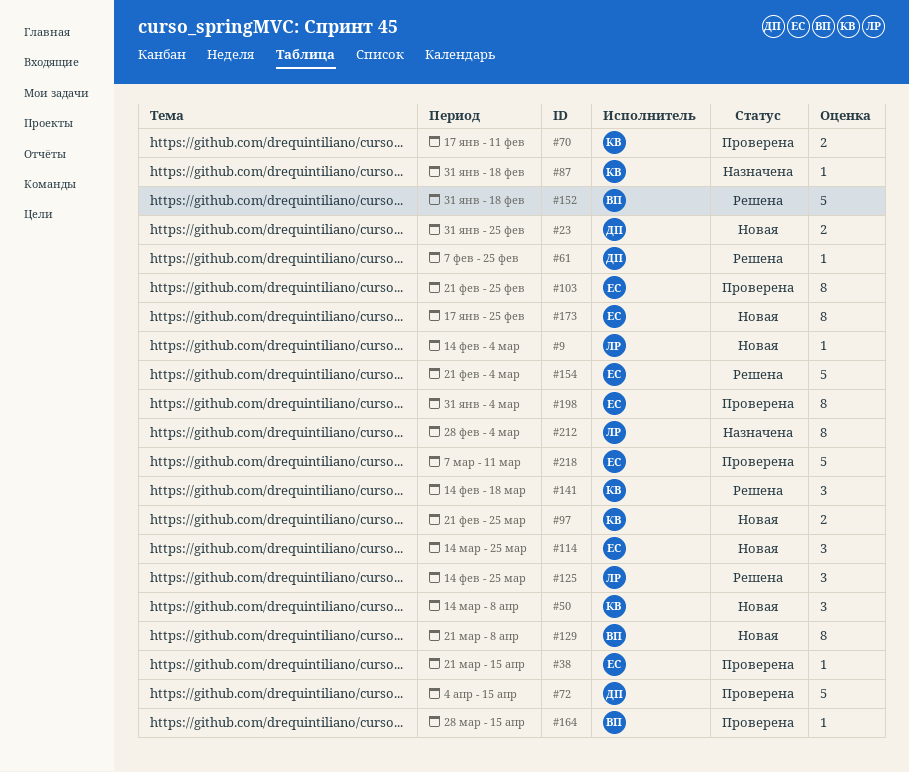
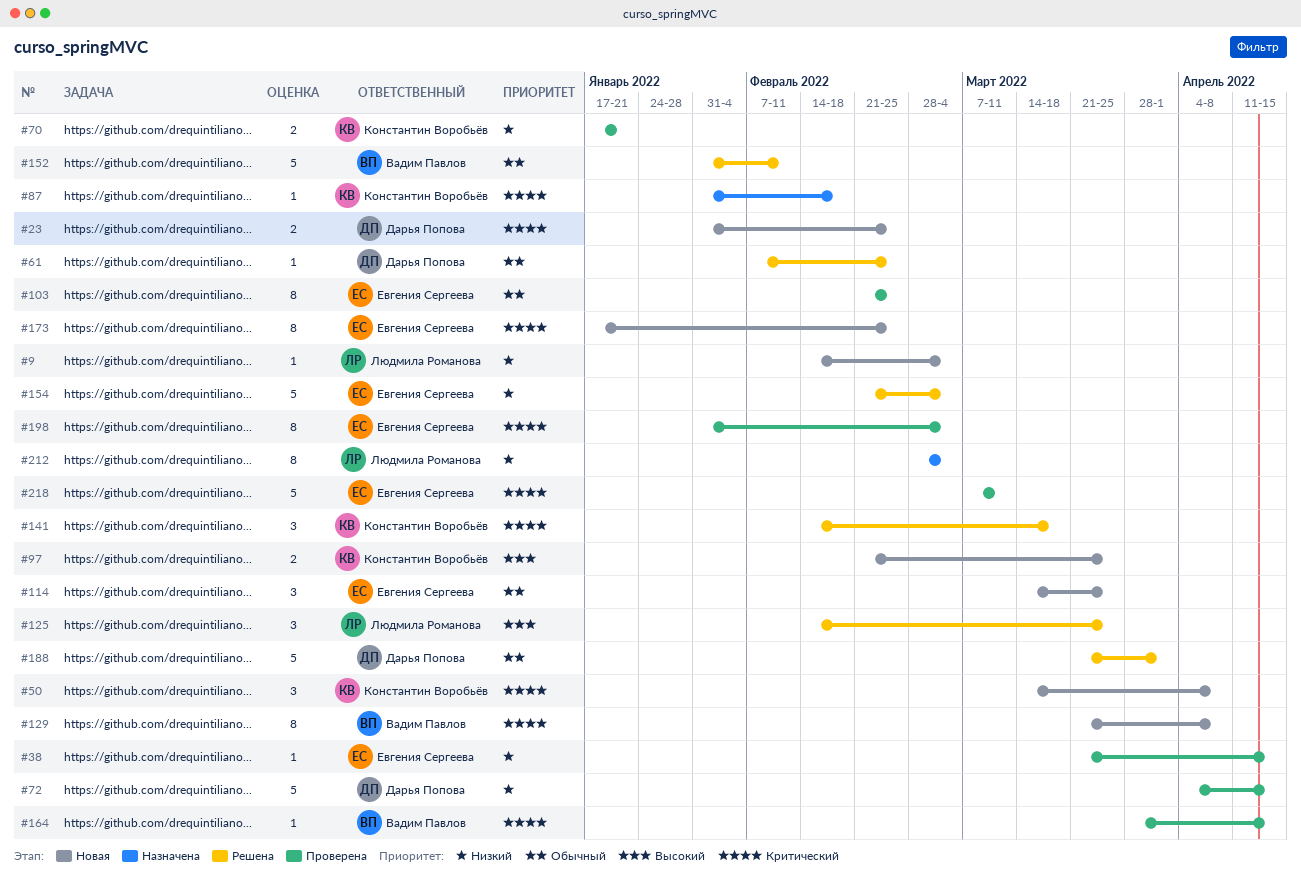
#70, due: Feb 11 -> Jan 21
#152, due: Feb 18 -> Feb 11
#188: none -> present

